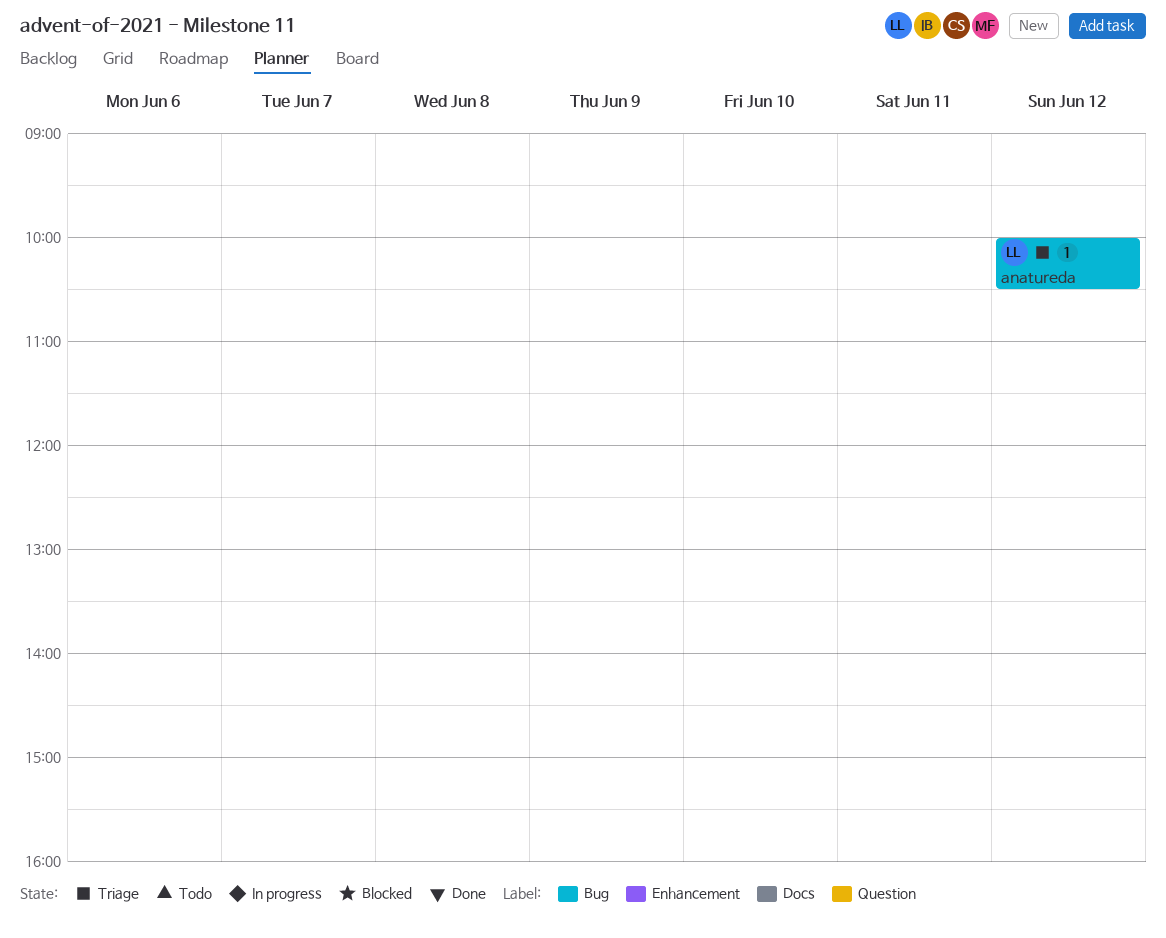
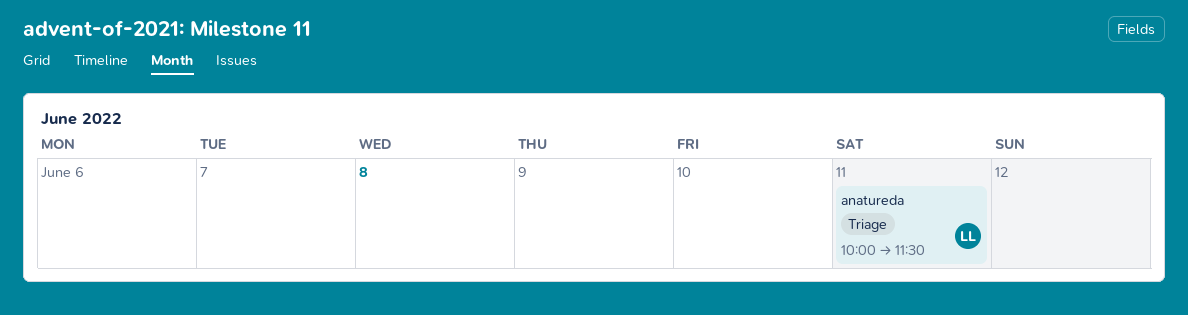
anatureda, day: Jun 12 -> Jun 11
anatureda, ends: 10:30 -> 11:30

